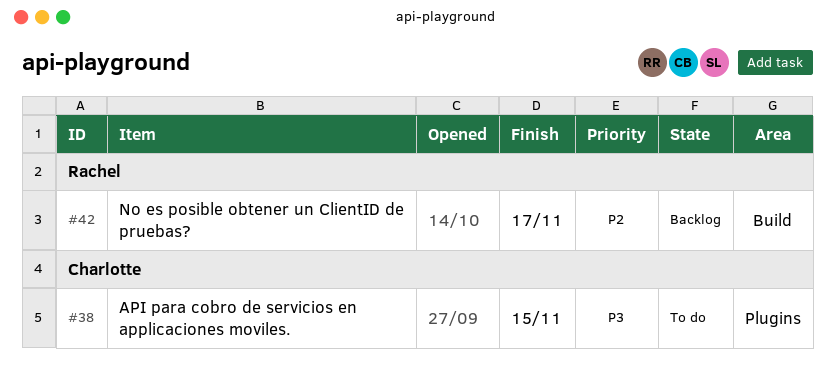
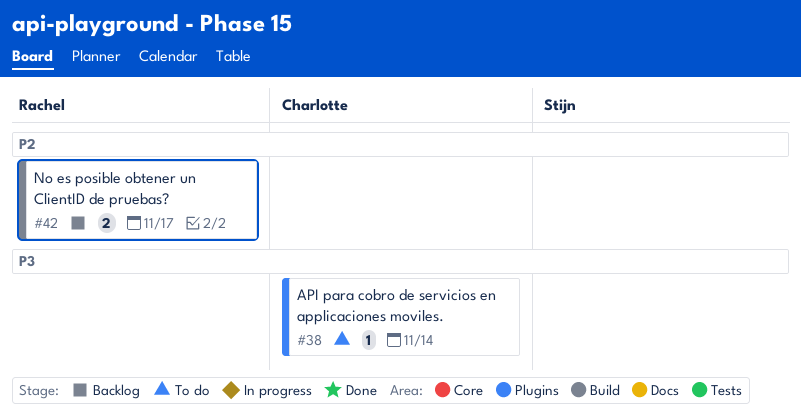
#38, due: Nov 15 -> Nov 14

